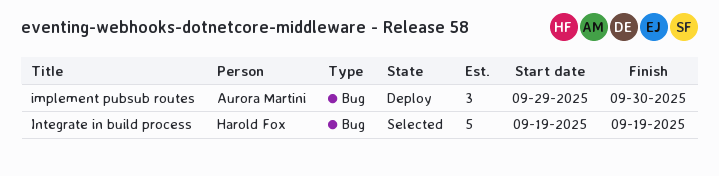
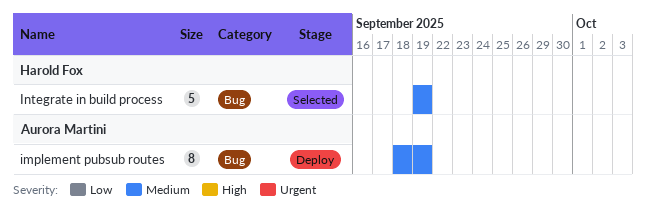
implement pubsub routes, estimate: 3 -> 8
implement pubsub routes, start: Sep 29 -> Sep 18
implement pubsub routes, due: Sep 30 -> Sep 19

